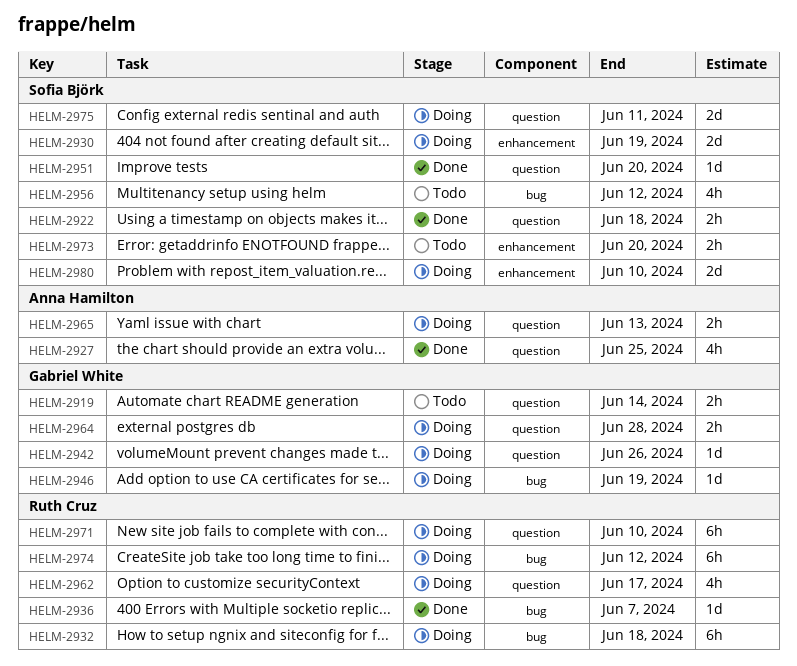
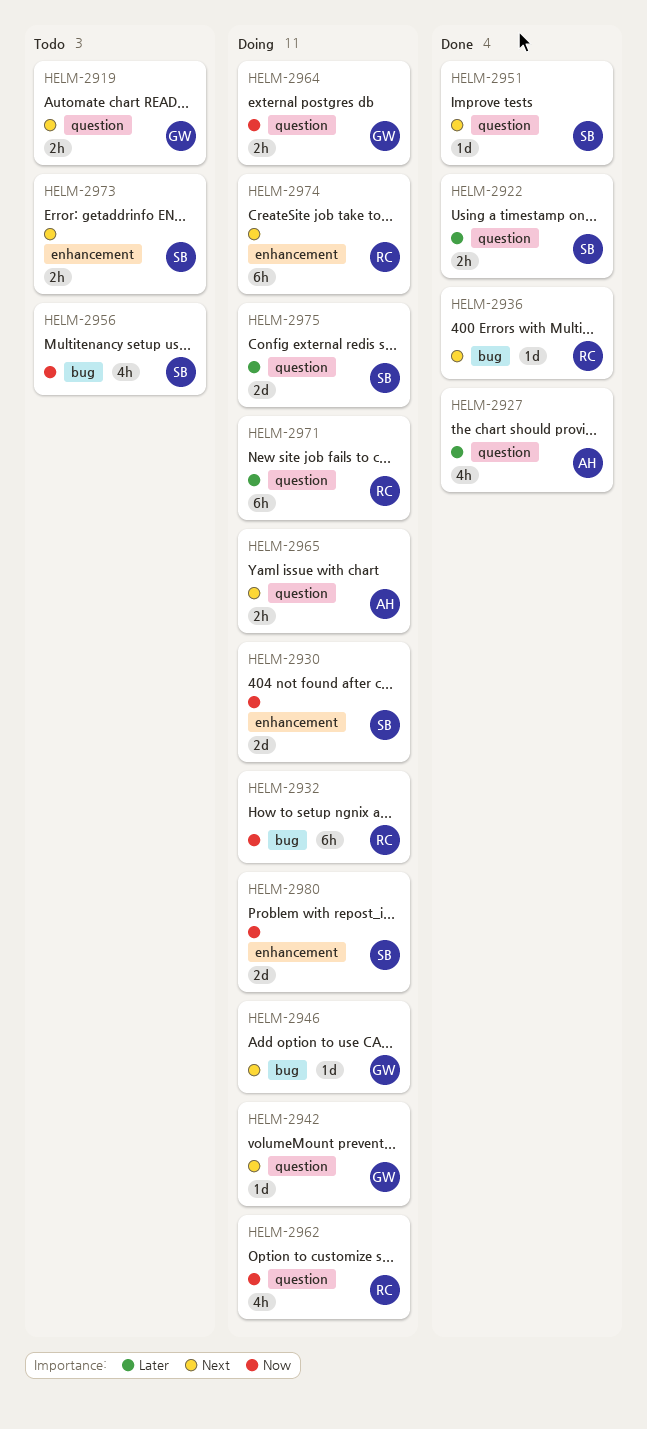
HELM-2974, label: bug -> enhancement

